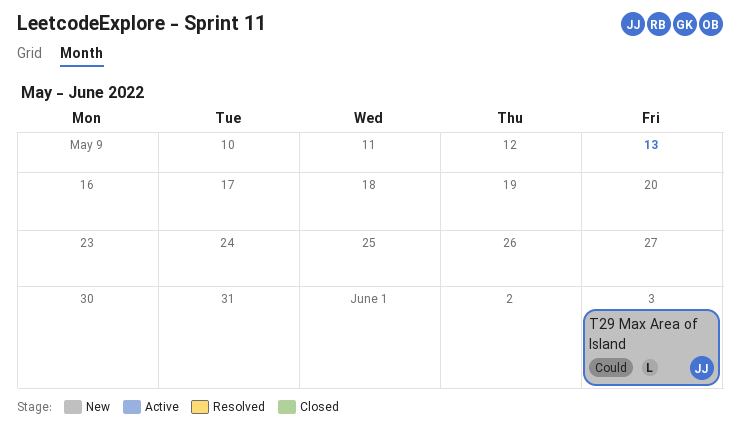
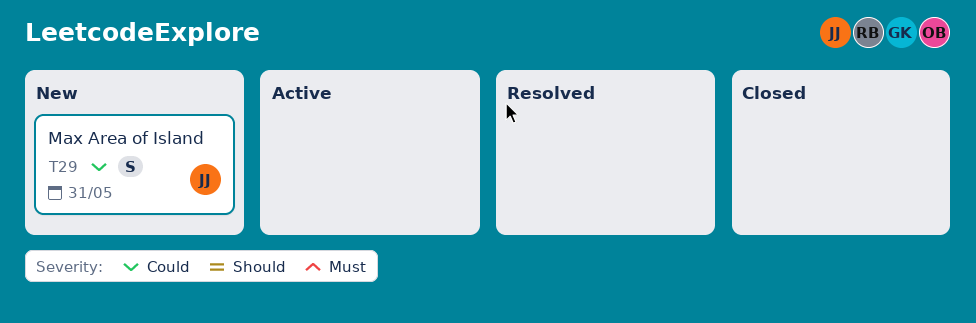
T29, estimate: L -> S
T29, due: Jun 3 -> May 31

